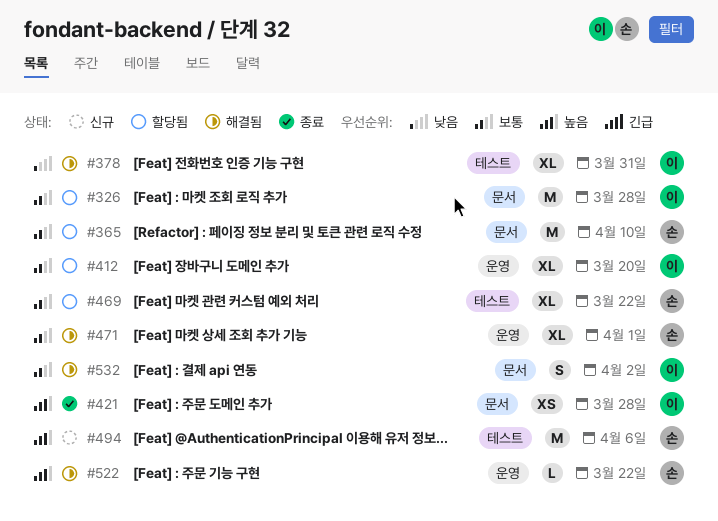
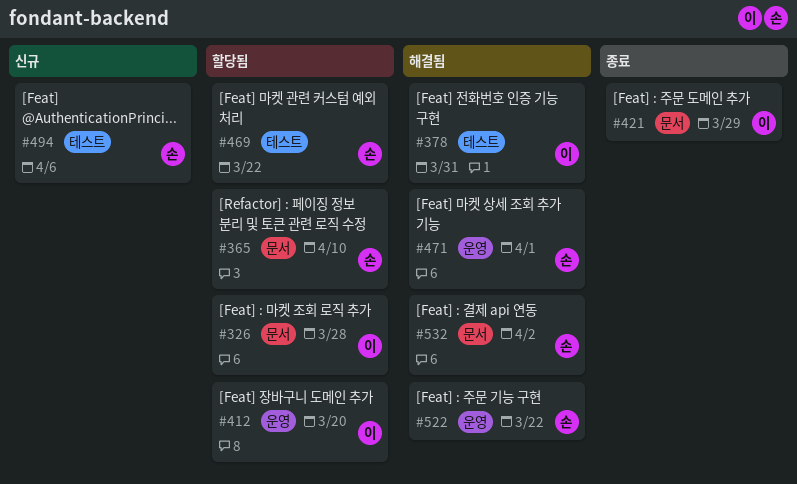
#421, due: Mar 28 -> Mar 29
#532, owner: 이 -> 손

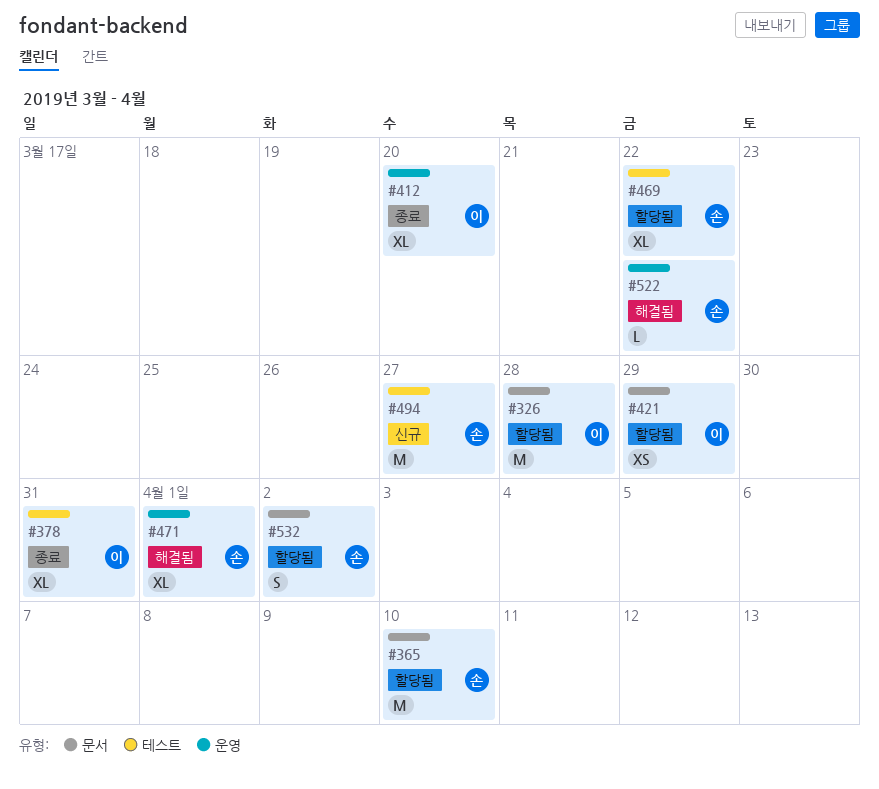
#378, status: 해결됨 -> 종료
#412, status: 할당됨 -> 종료
#421, status: 종료 -> 할당됨
#494, due: Apr 6 -> Mar 27
#532, status: 해결됨 -> 할당됨

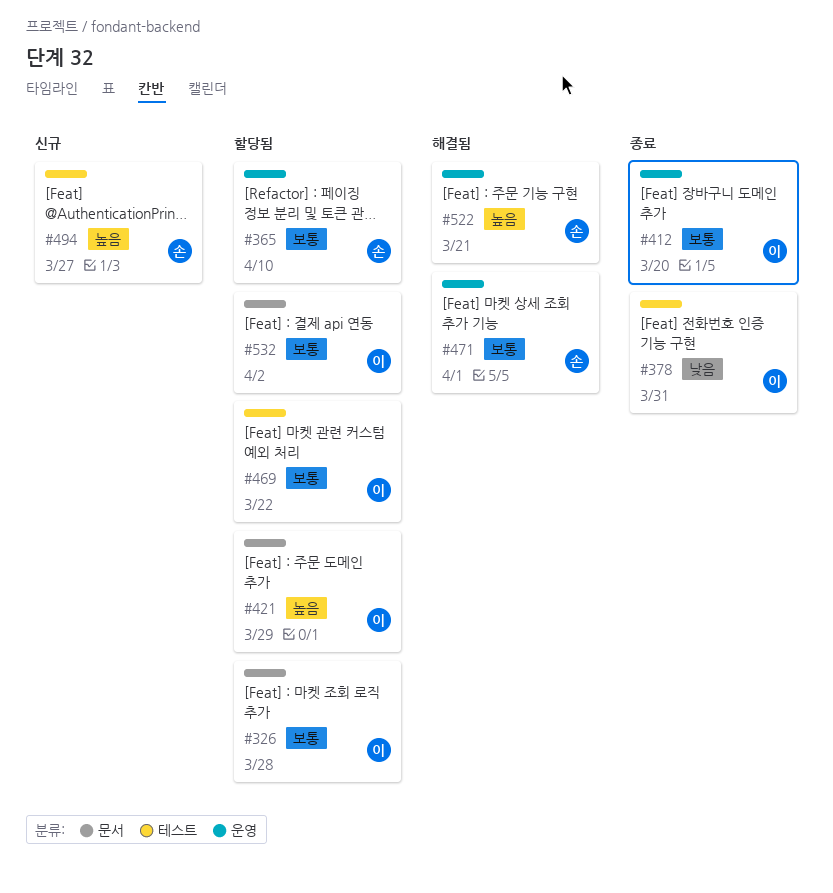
#365, label: 문서 -> 운영
#469, owner: 손 -> 이
#522, due: Mar 22 -> Mar 21
#532, owner: 손 -> 이

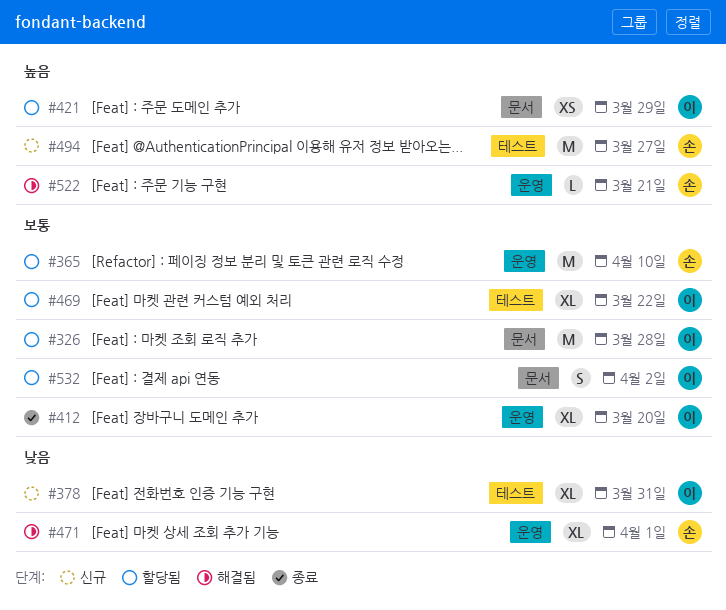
#378, status: 종료 -> 신규
#471, priority: 보통 -> 낮음

